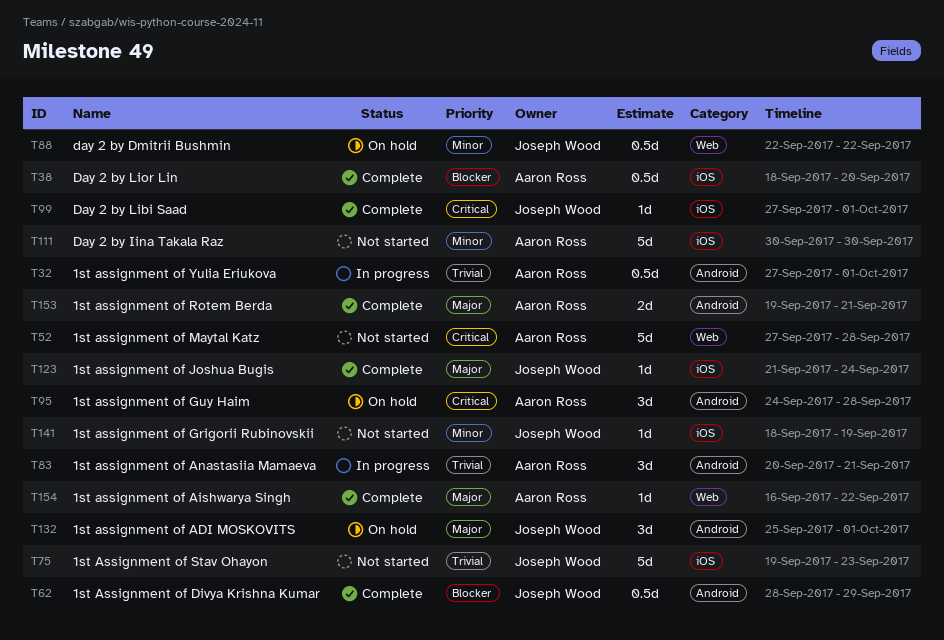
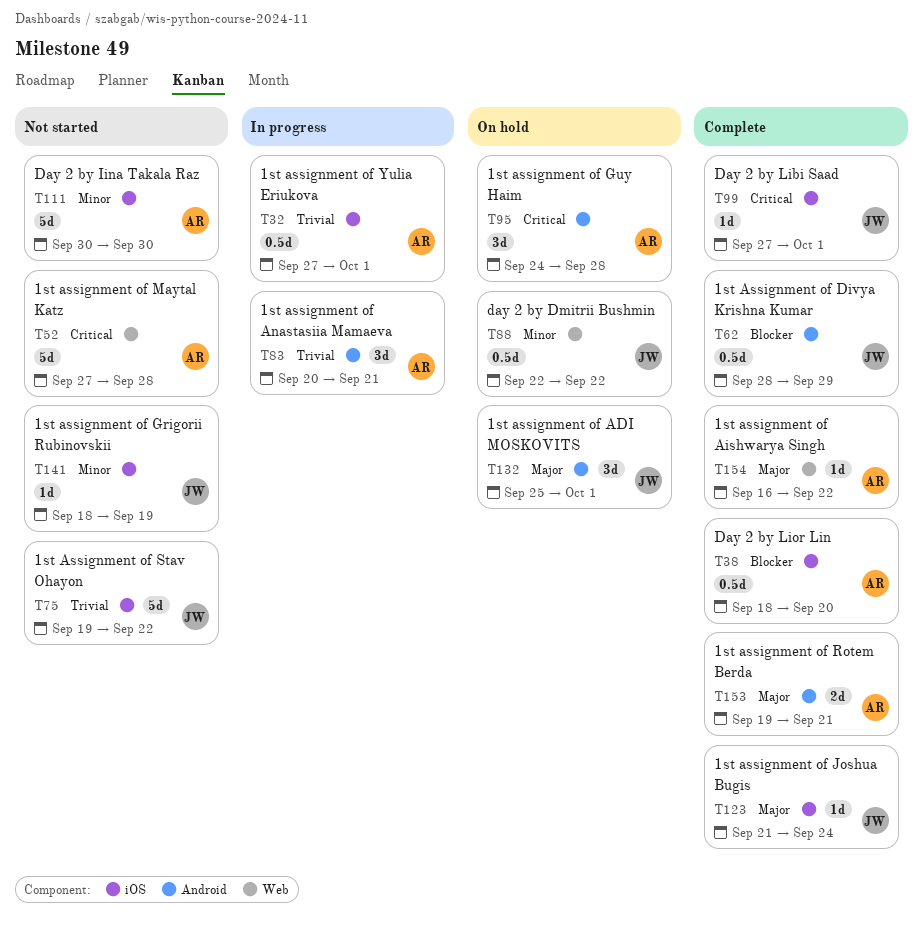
T32, label: Android -> iOS
T75, due: Sep 23 -> Sep 22

